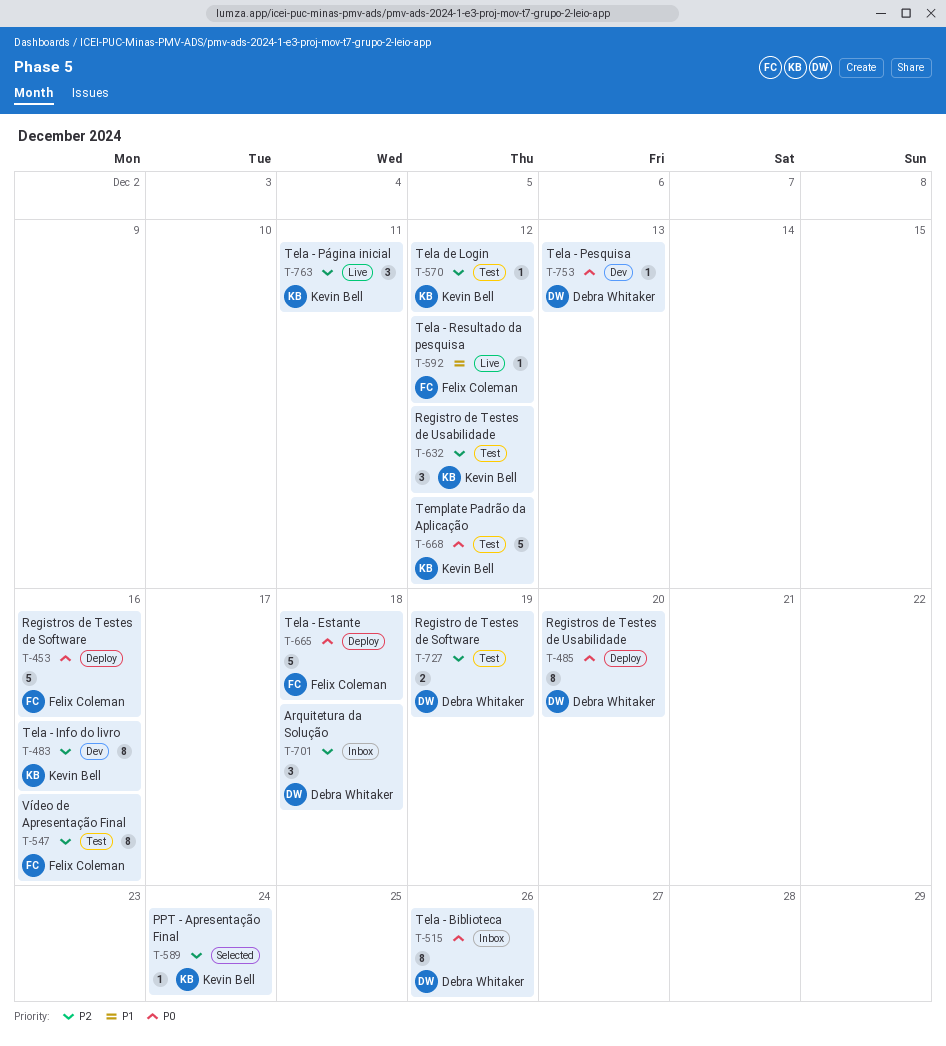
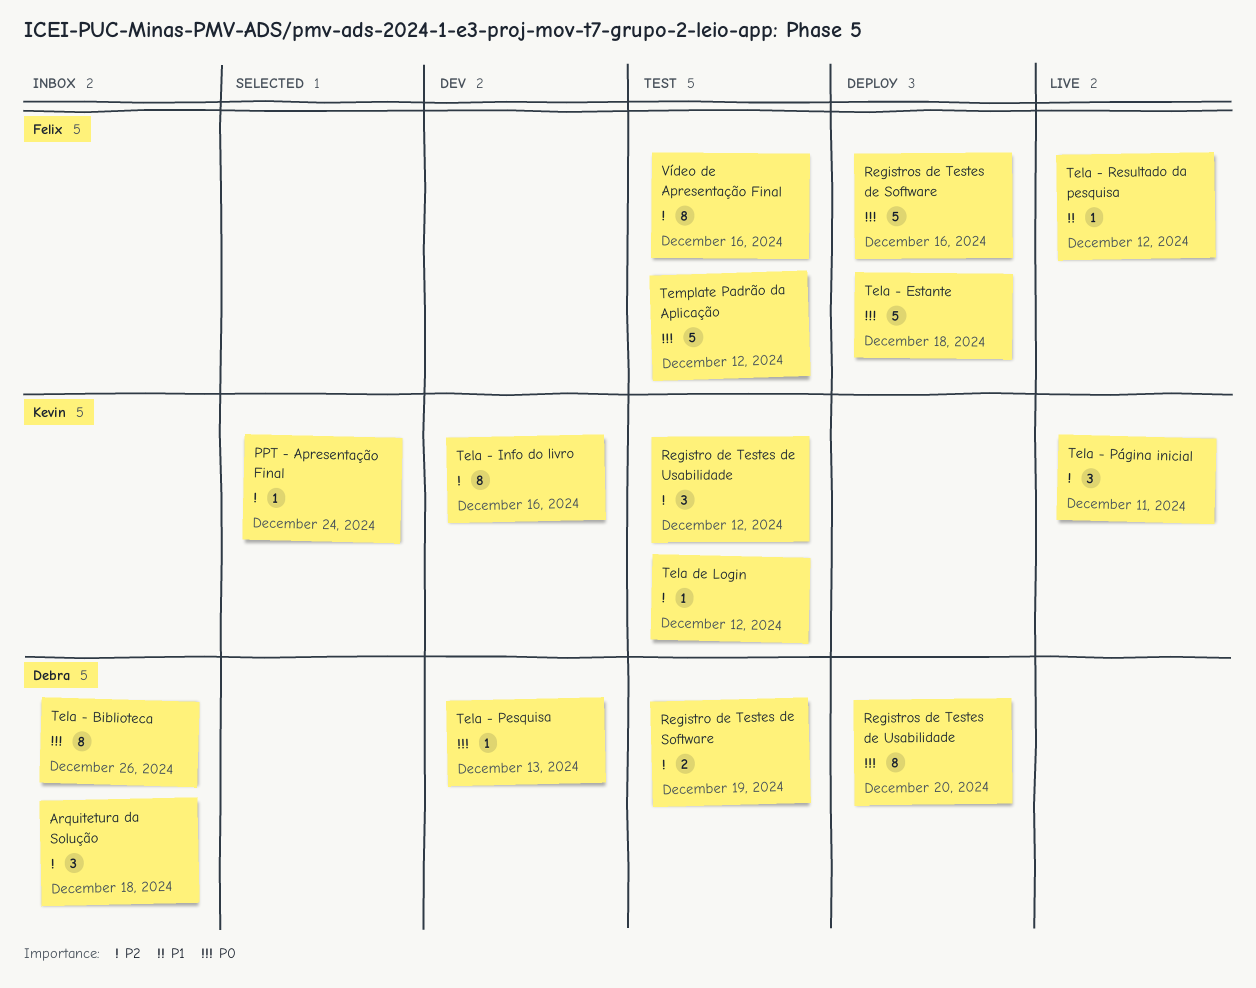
Template Padrão da Aplicação, owner: Kevin Bell -> Felix Coleman

